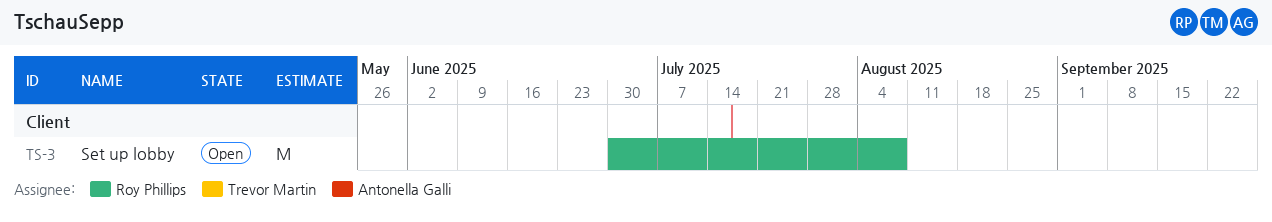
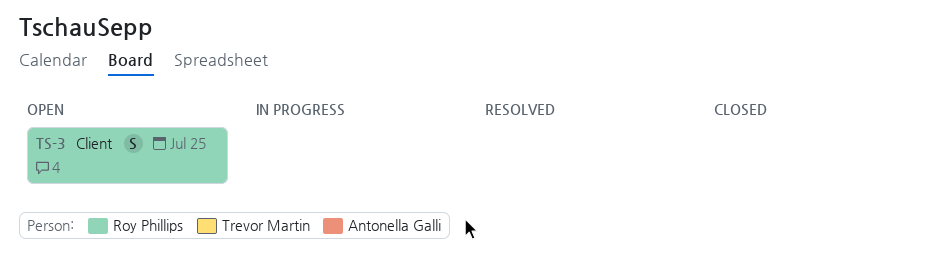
TS-3, estimate: M -> S
TS-3, due: Aug 8 -> Jul 25

